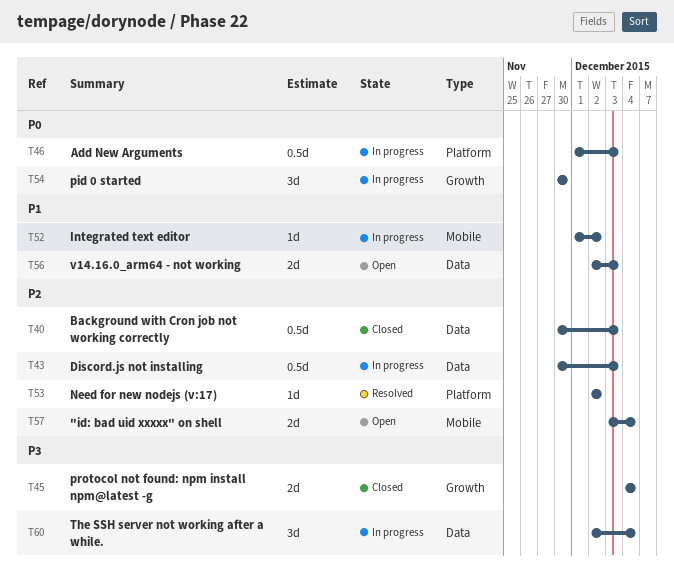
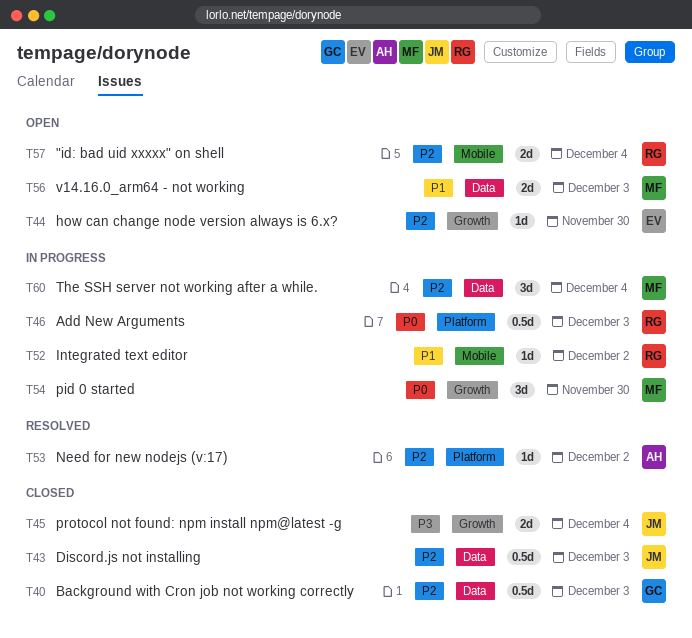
T43, status: In progress -> Closed
T44: none -> present
T60, priority: P3 -> P2

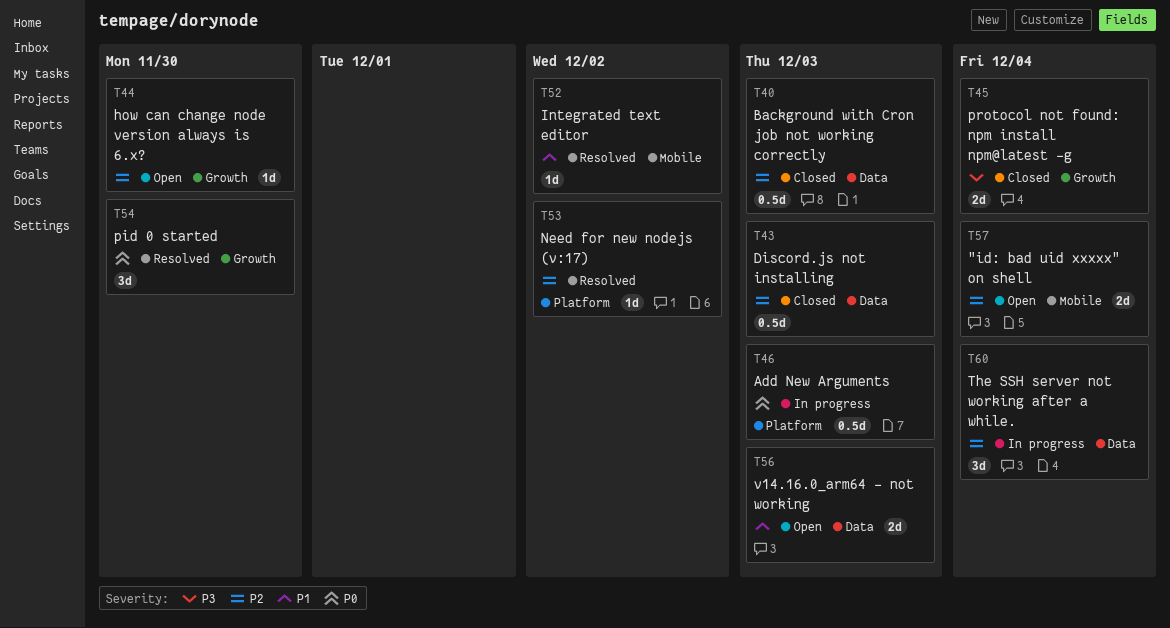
T52, status: In progress -> Resolved
T54, status: In progress -> Resolved

